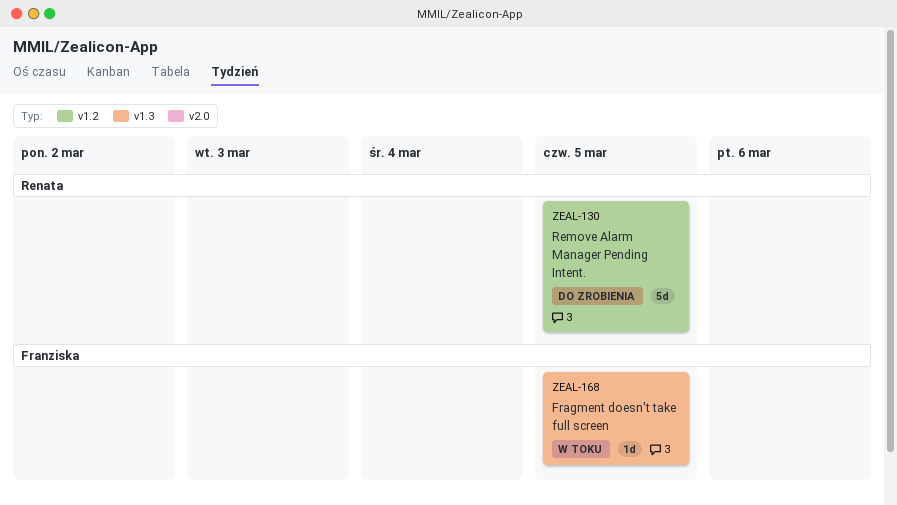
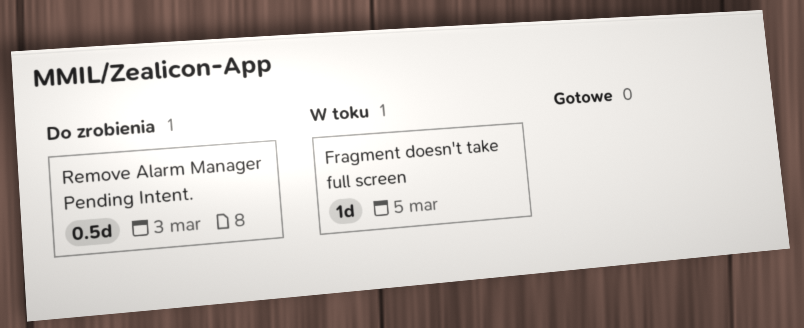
Remove Alarm Manager Pending Intent., estimate: 5d -> 0.5d
Remove Alarm Manager Pending Intent., due: Mar 5 -> Mar 3

